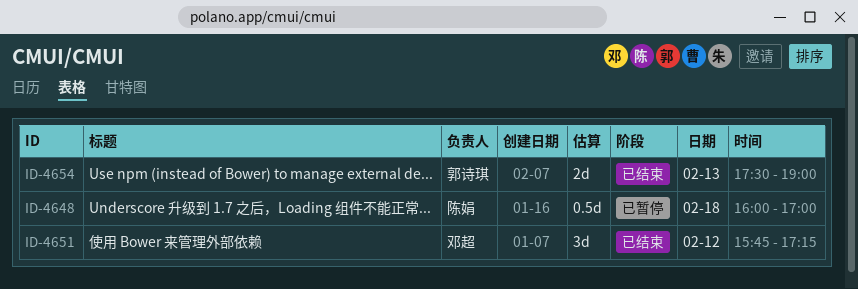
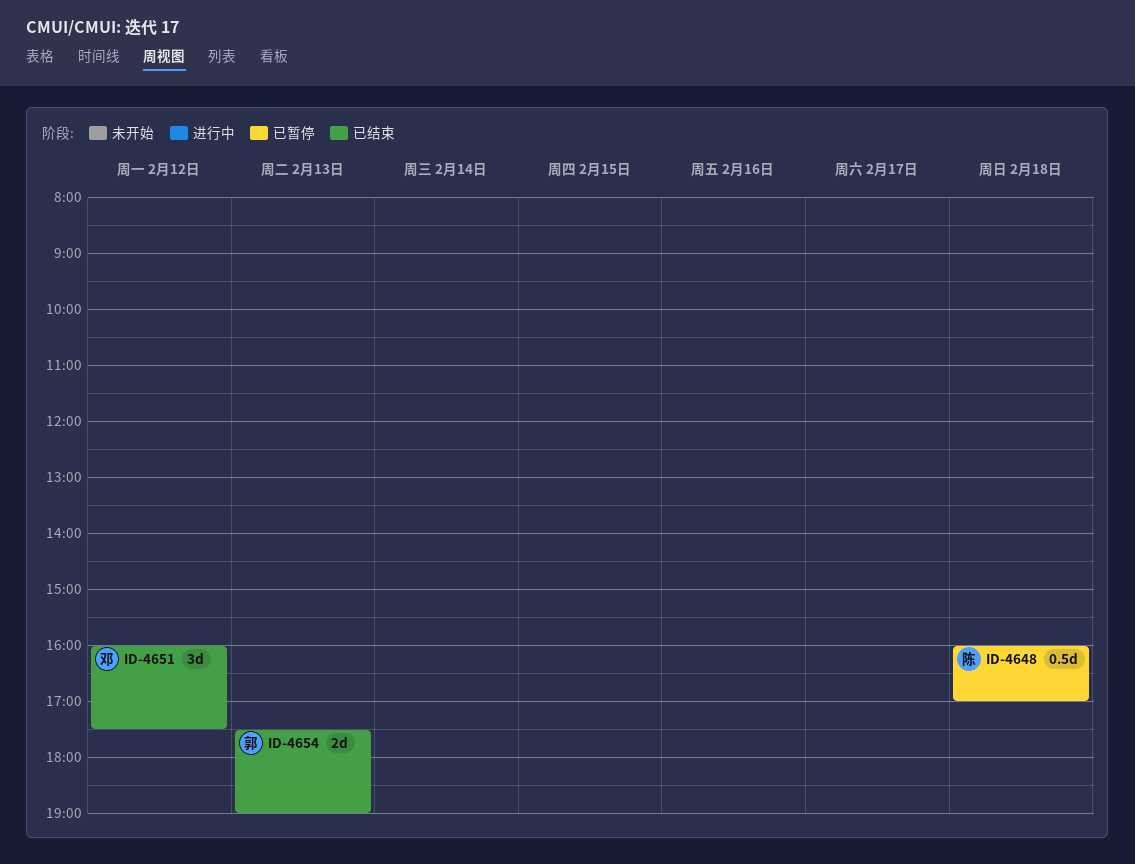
ID-4651, begins: 15:45 -> 16:00
ID-4651, ends: 17:15 -> 17:30

